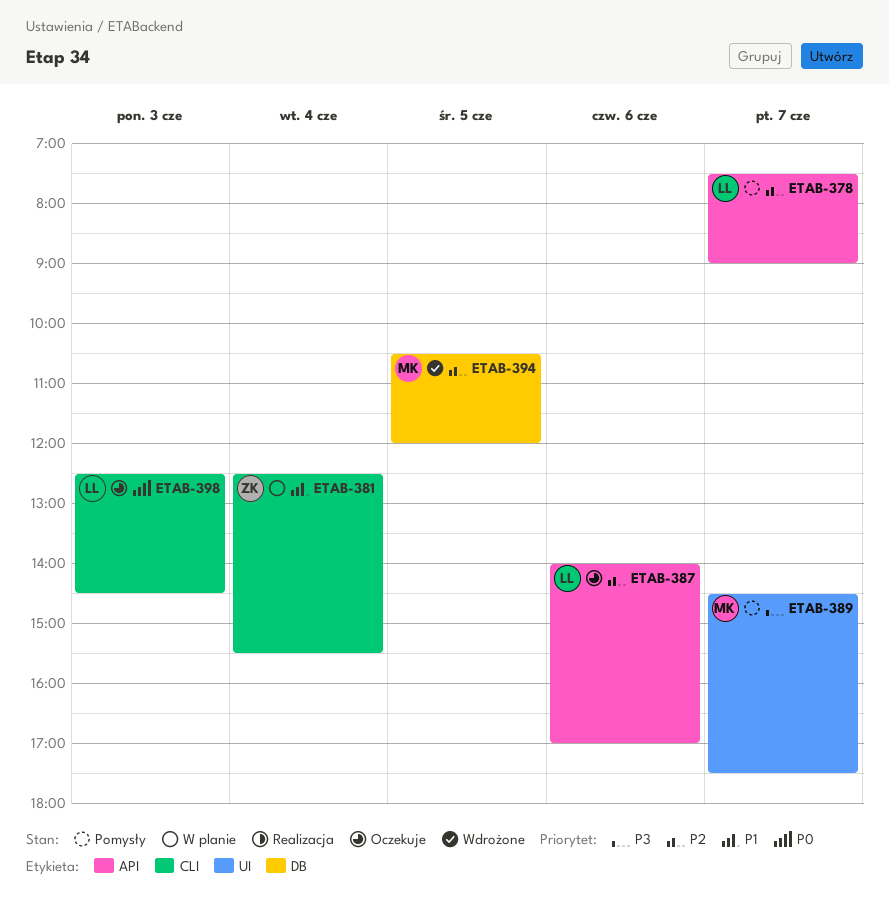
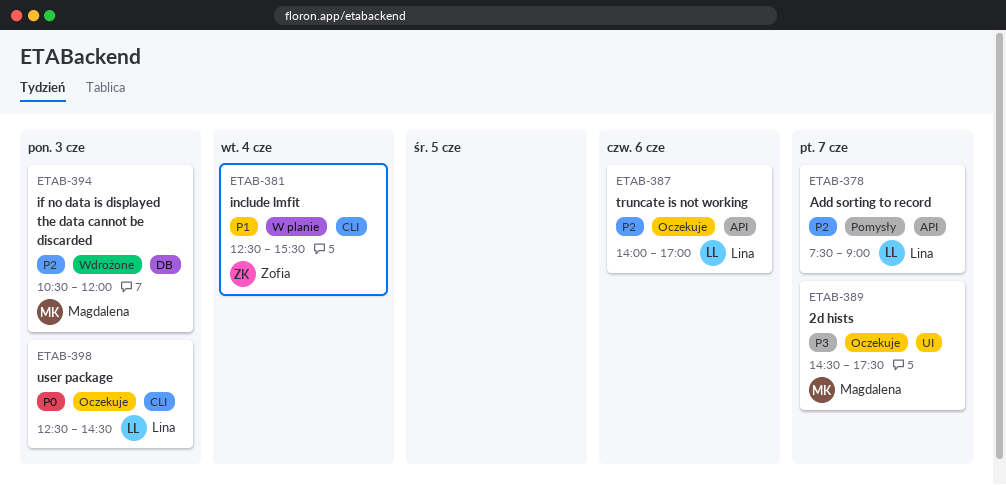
ETAB-389, status: Pomysły -> Oczekuje
ETAB-394, day: Jun 5 -> Jun 3

